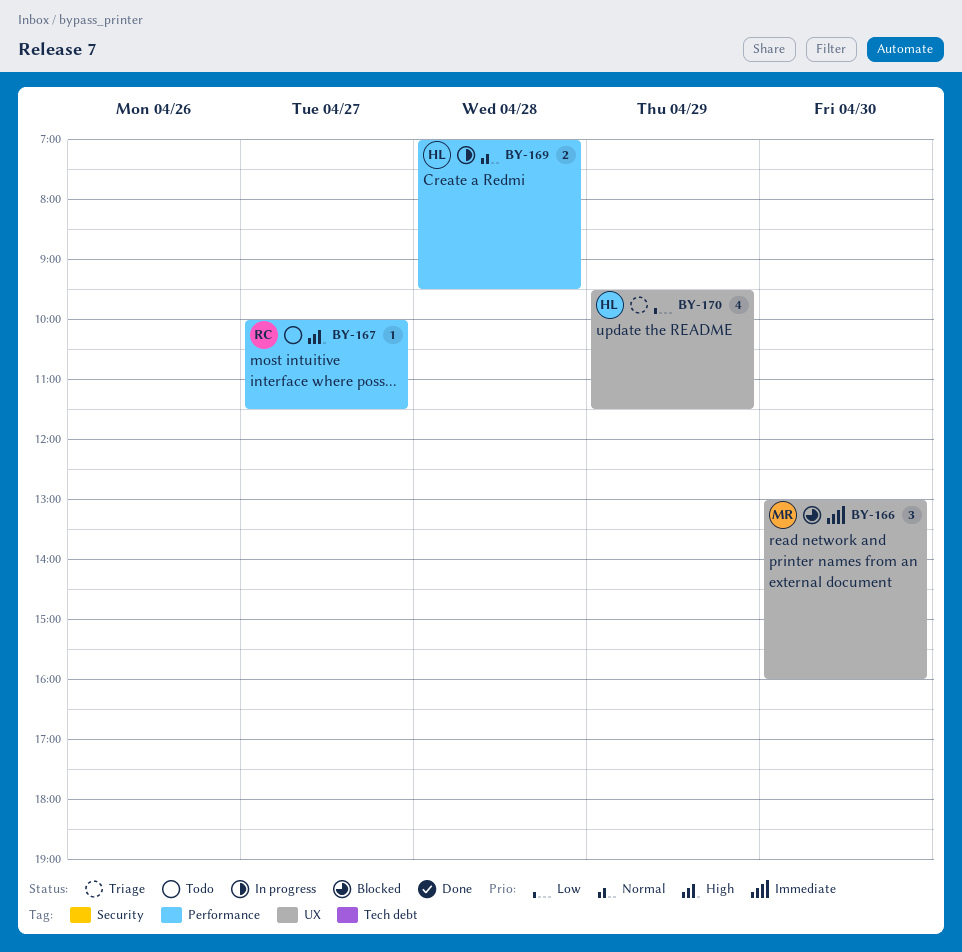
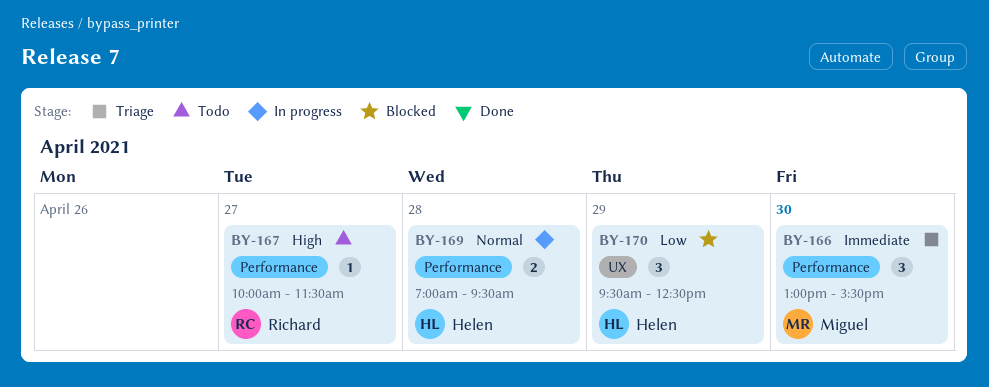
BY-166, status: Blocked -> Triage
BY-166, label: UX -> Performance
BY-166, ends: 16:00 -> 15:30
BY-170, status: Triage -> Blocked
BY-170, estimate: 4 -> 3
BY-170, ends: 11:30 -> 12:30

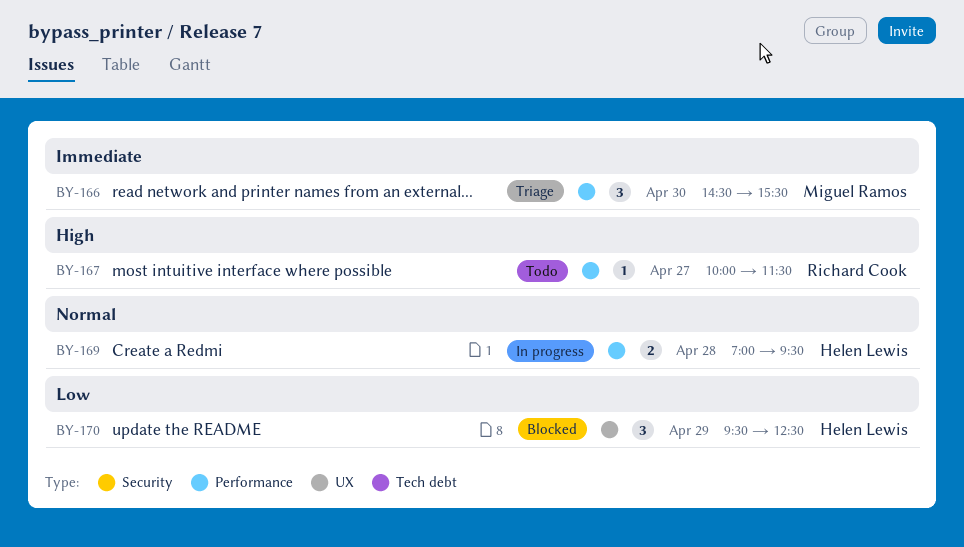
BY-166, begins: 13:00 -> 14:30

